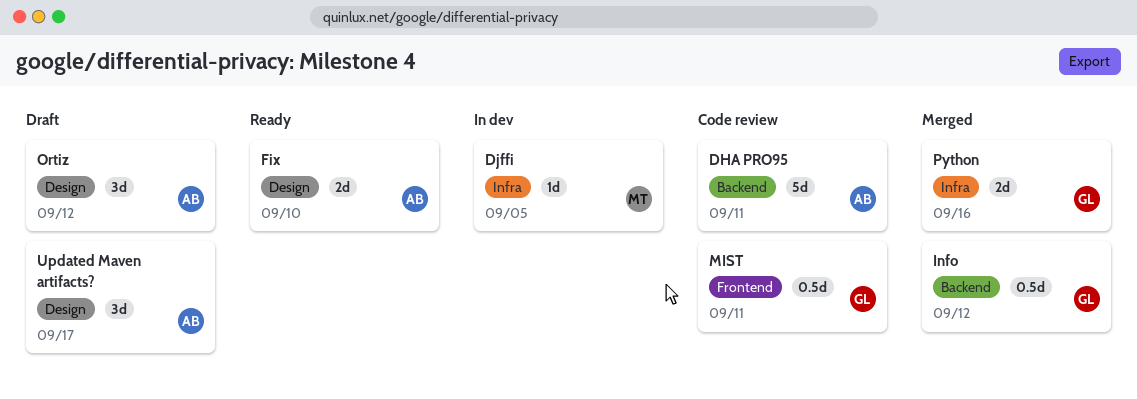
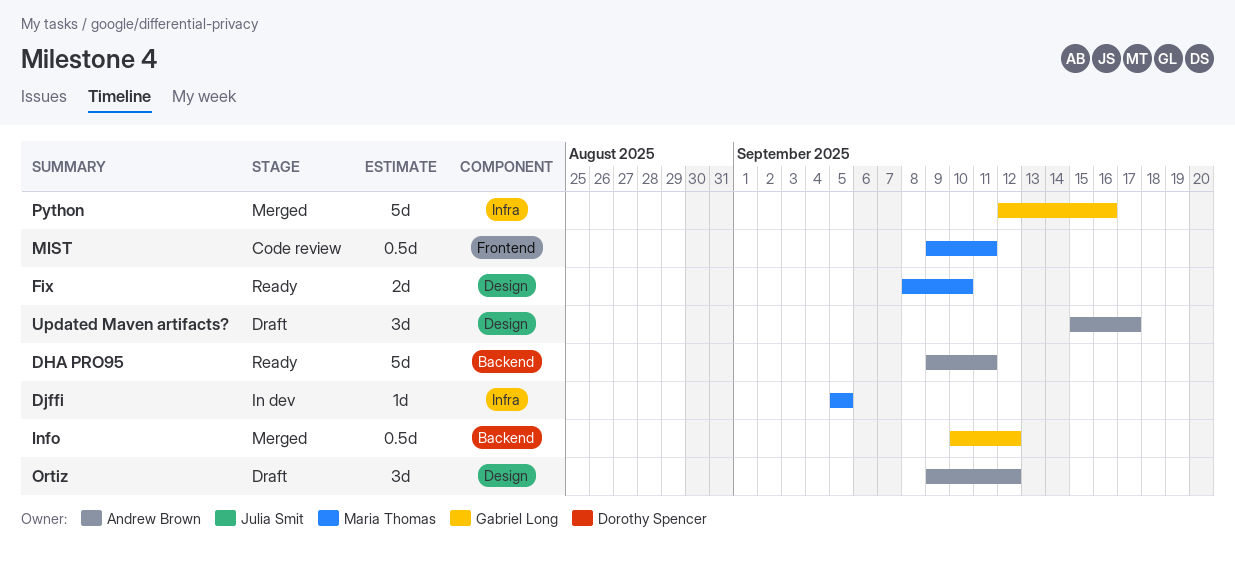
DHA PRO95, status: Code review -> Ready
Fix, owner: Andrew Brown -> Maria Thomas
MIST, owner: Gabriel Long -> Maria Thomas
Python, estimate: 2d -> 5d

